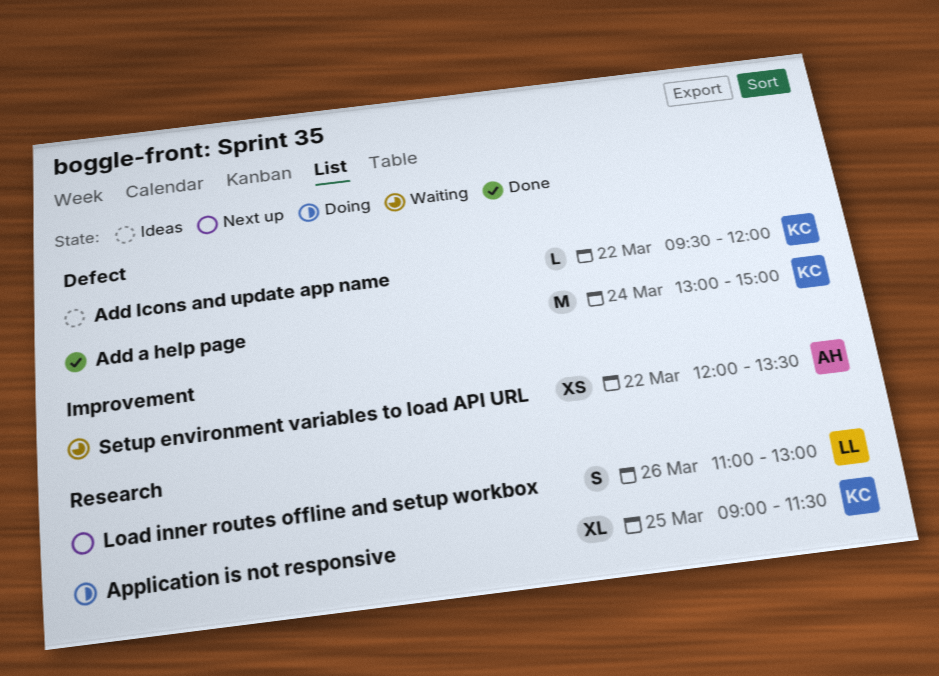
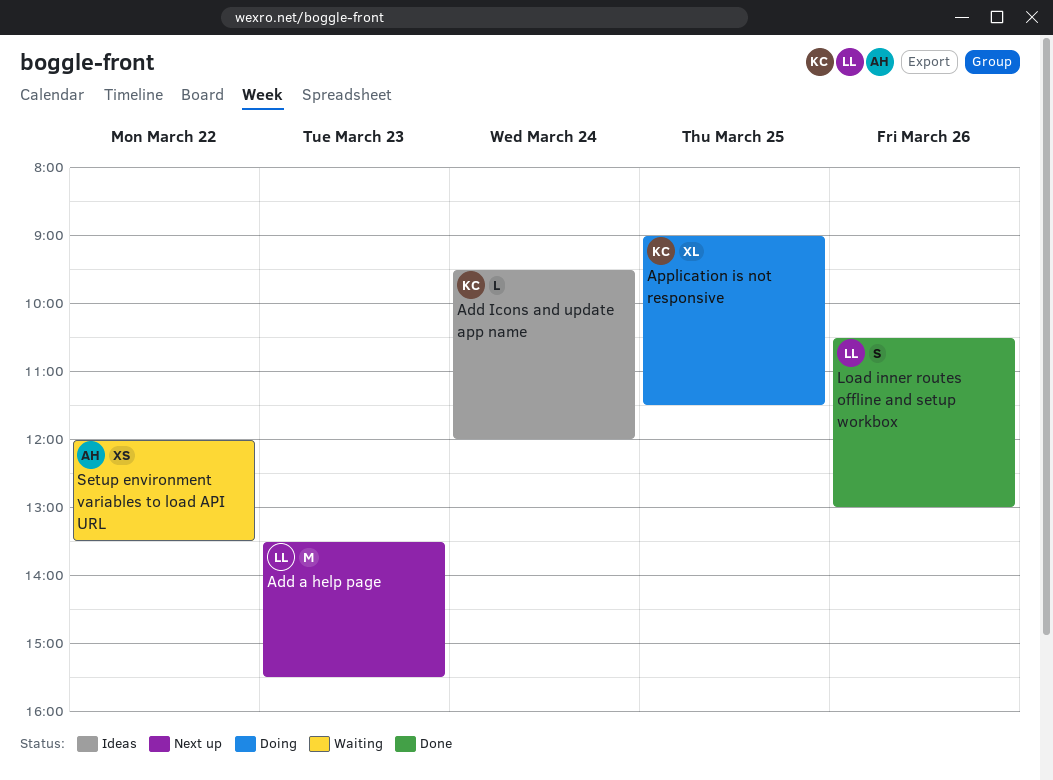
Add a help page, status: Done -> Next up
Add a help page, owner: KC -> LL
Add a help page, day: Mar 24 -> Mar 23
Add a help page, begins: 13:00 -> 13:30
Add a help page, ends: 15:00 -> 15:30
Add Icons and update app name, day: Mar 22 -> Mar 24
Load inner routes offline and setup workbox, status: Next up -> Done
Load inner routes offline and setup workbox, begins: 11:00 -> 10:30

